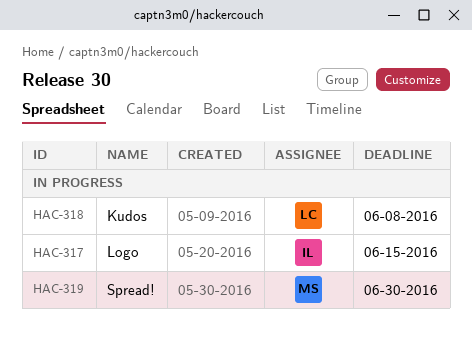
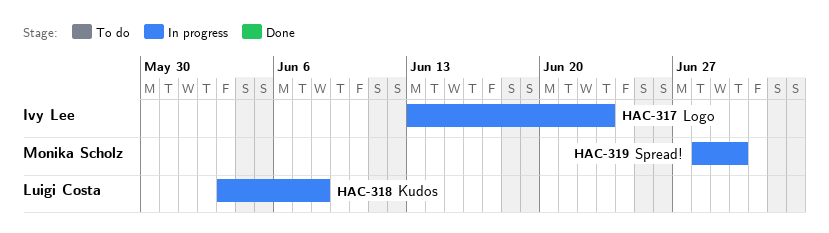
HAC-317, due: Jun 15 -> Jun 23

